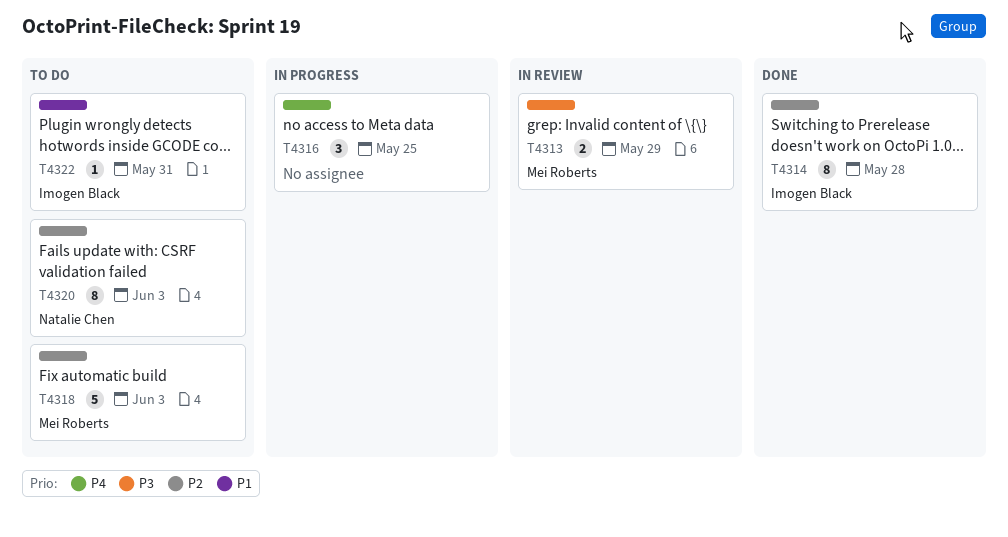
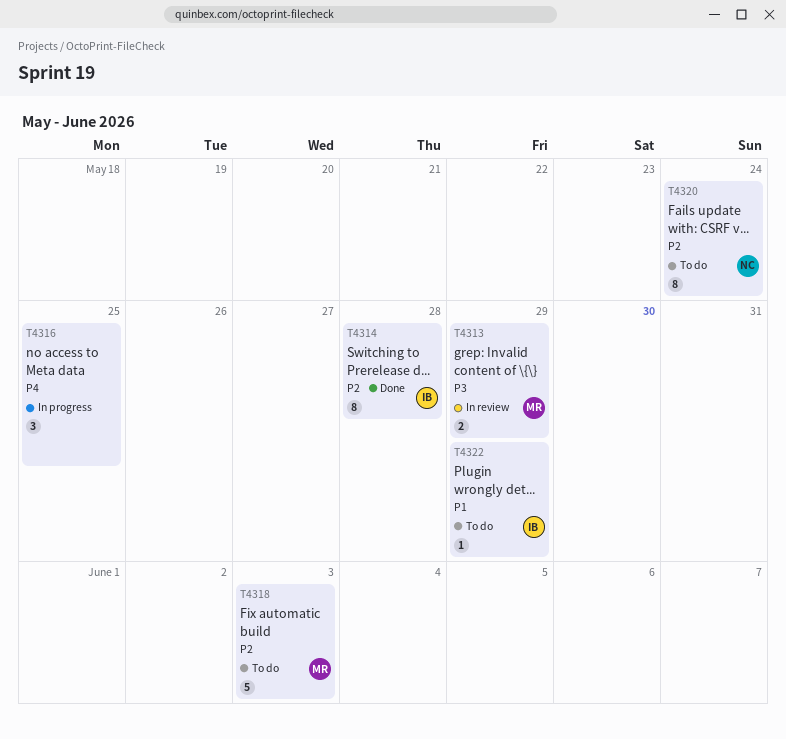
T4320, due: Jun 3 -> May 24
T4322, due: May 31 -> May 29

